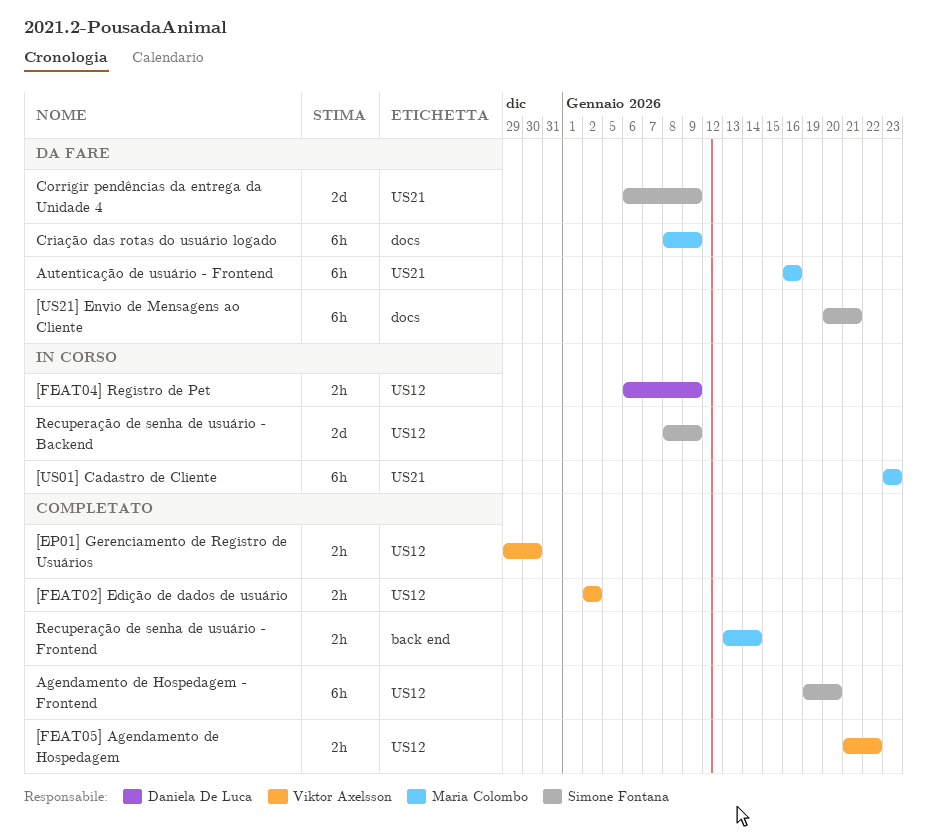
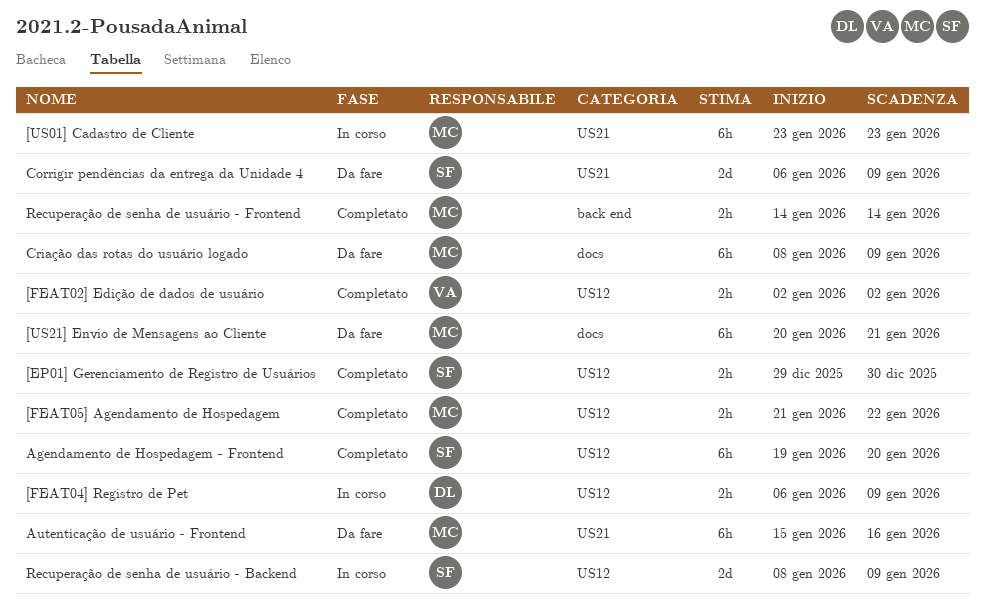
[EP01] Gerenciamento de Registro de Usuários, owner: Viktor Axelsson -> Simone Fontana
[FEAT05] Agendamento de Hospedagem, owner: Viktor Axelsson -> Maria Colombo
[US21] Envio de Mensagens ao Cliente, owner: Simone Fontana -> Maria Colombo
Autenticação de usuário - Frontend, start: Jan 16 -> Jan 15
Recuperação de senha de usuário - Frontend, start: Jan 13 -> Jan 14

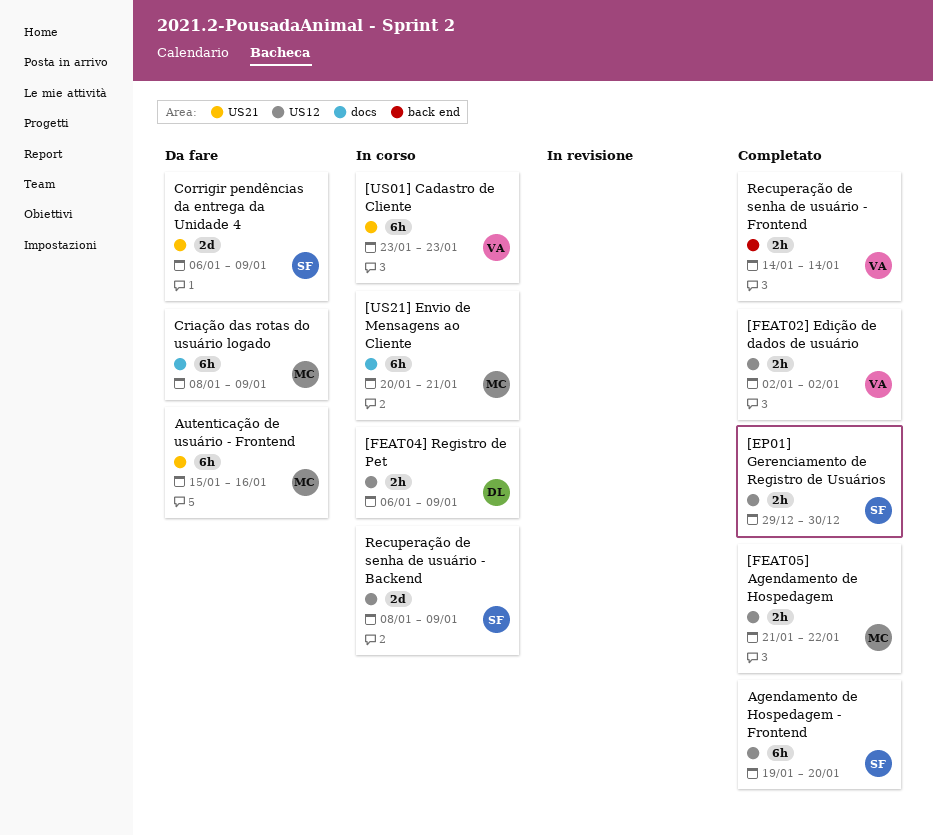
[US01] Cadastro de Cliente, owner: MC -> VA
[US21] Envio de Mensagens ao Cliente, status: Da fare -> In corso
Recuperação de senha de usuário - Frontend, owner: MC -> VA

